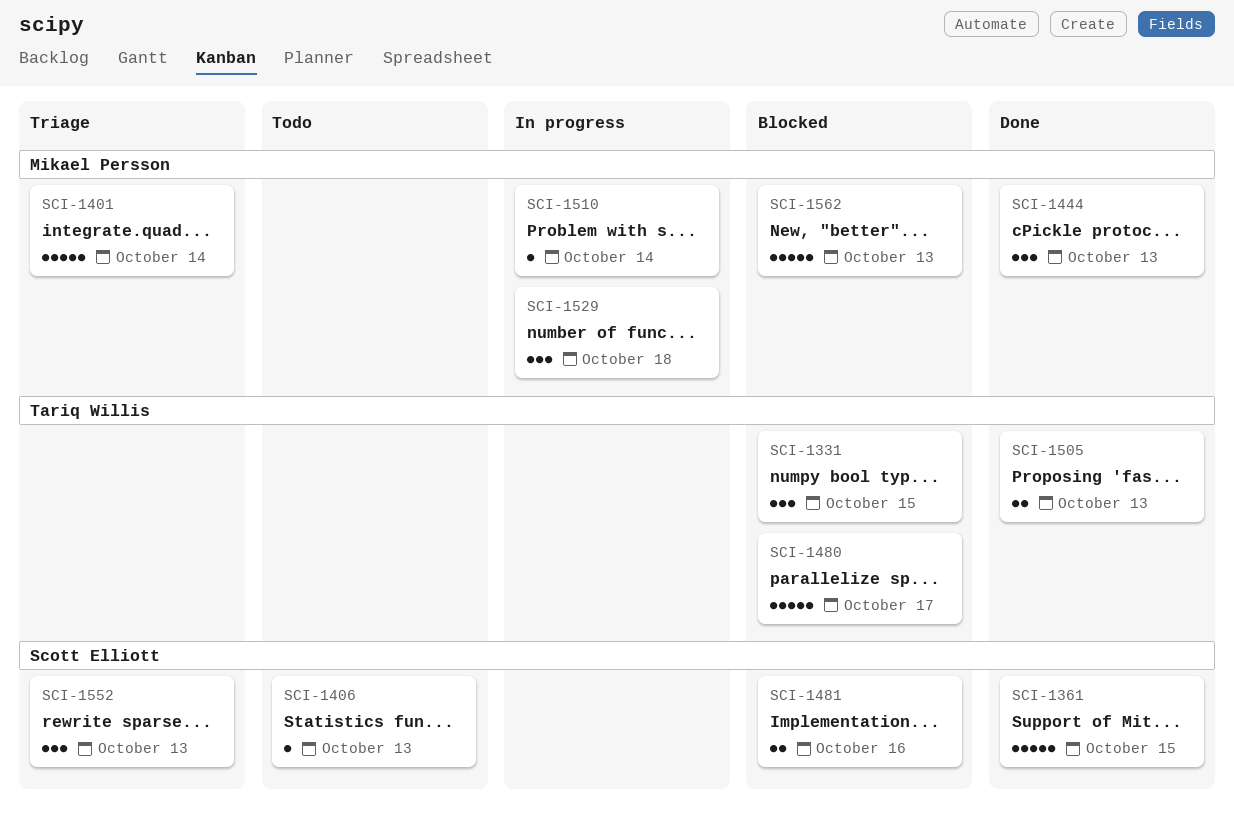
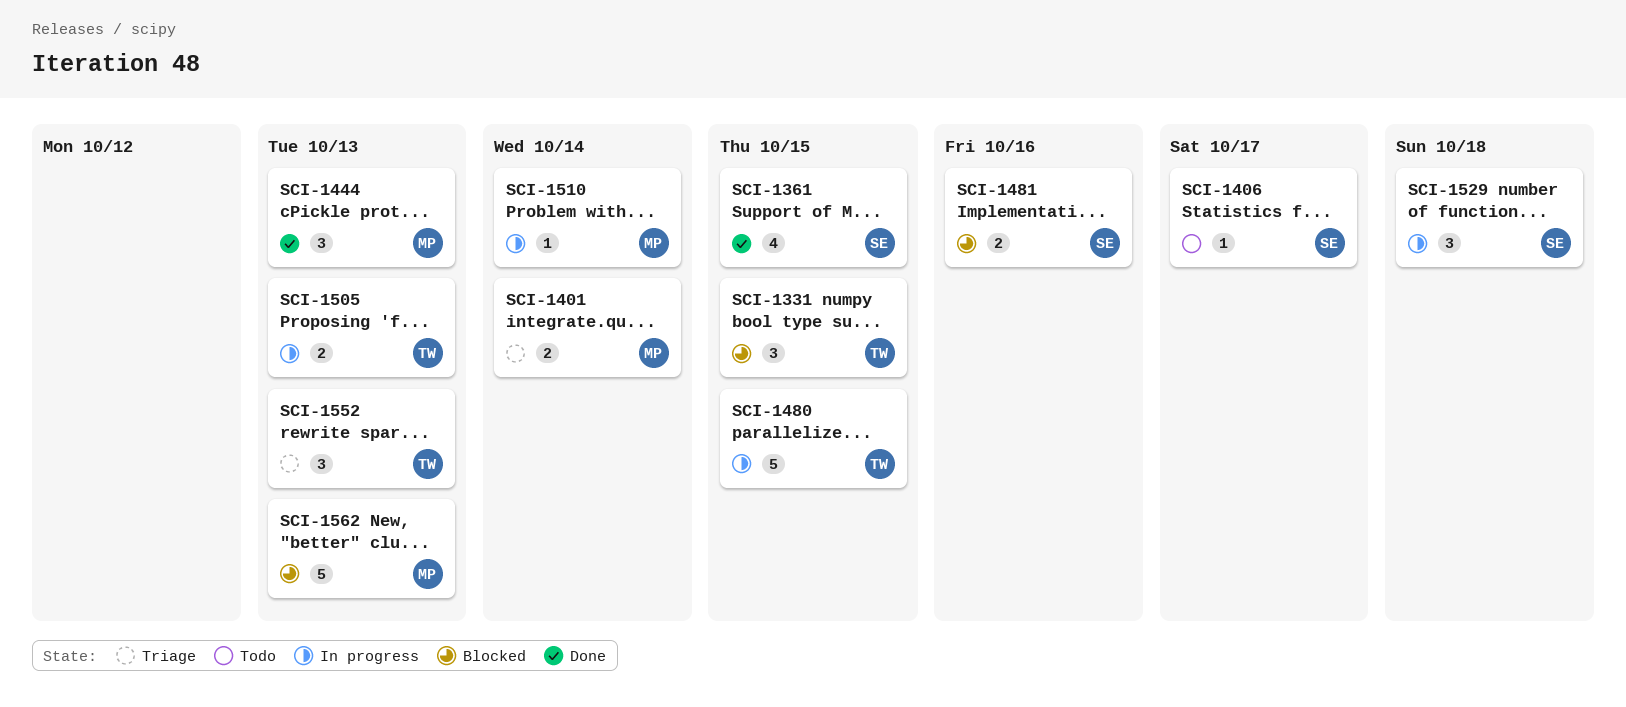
SCI-1361, estimate: 5 -> 4
SCI-1401, estimate: 5 -> 2
SCI-1406, due: Oct 13 -> Oct 17
SCI-1480, status: Blocked -> In progress
SCI-1480, due: Oct 17 -> Oct 15
SCI-1505, status: Done -> In progress
SCI-1529, owner: Mikael Persson -> Scott Elliott
SCI-1552, owner: Scott Elliott -> Tariq Willis

